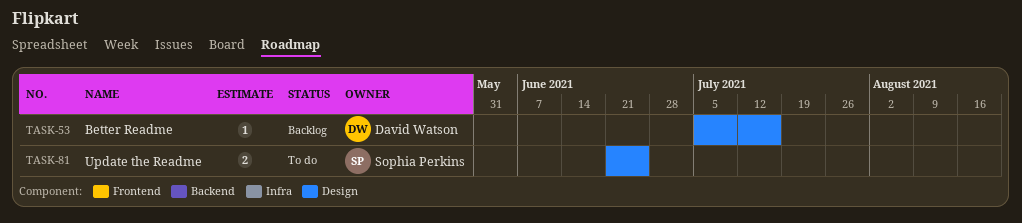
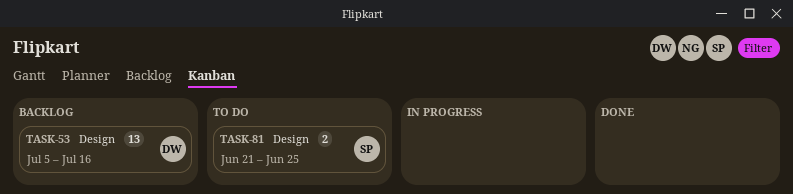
TASK-53, estimate: 1 -> 13

